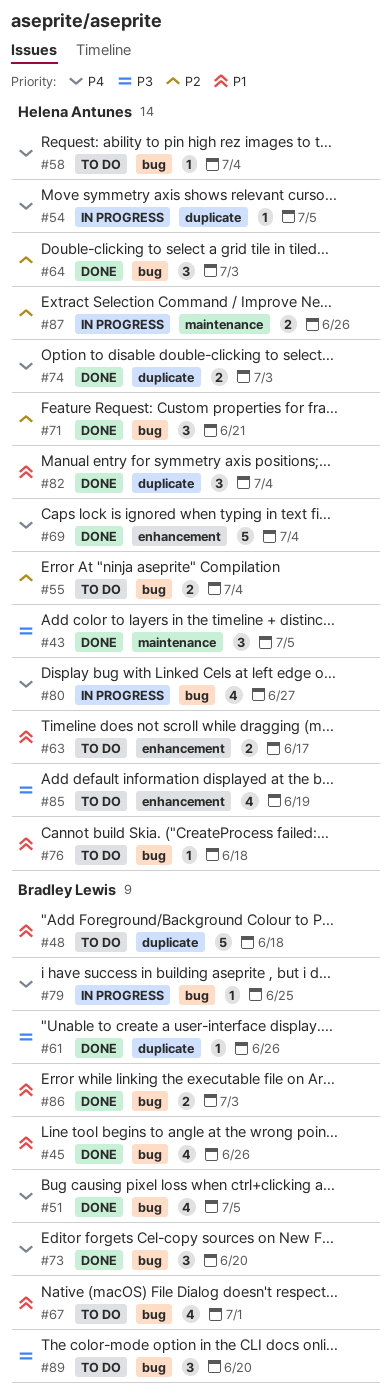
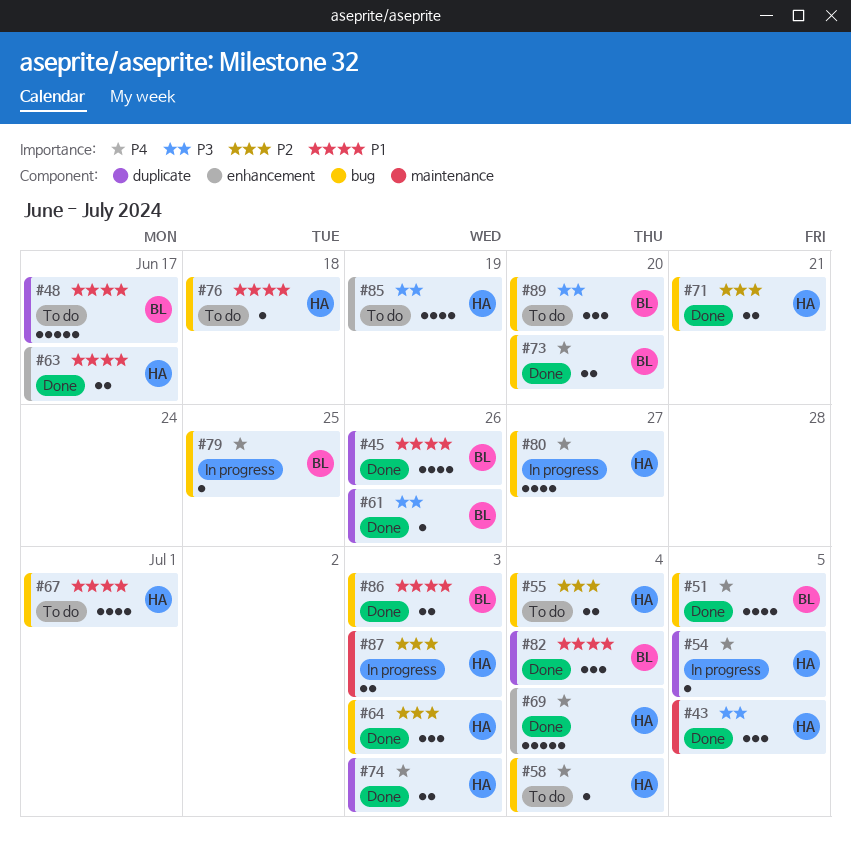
#45, label: bug -> duplicate
#48, due: Jun 18 -> Jun 17
#63, status: To do -> Done
#67, owner: Bradley Lewis -> Helena Antunes
#71, estimate: 3 -> 2
#73, estimate: 3 -> 2
#82, owner: Helena Antunes -> Bradley Lewis
#87, due: Jun 26 -> Jul 3

